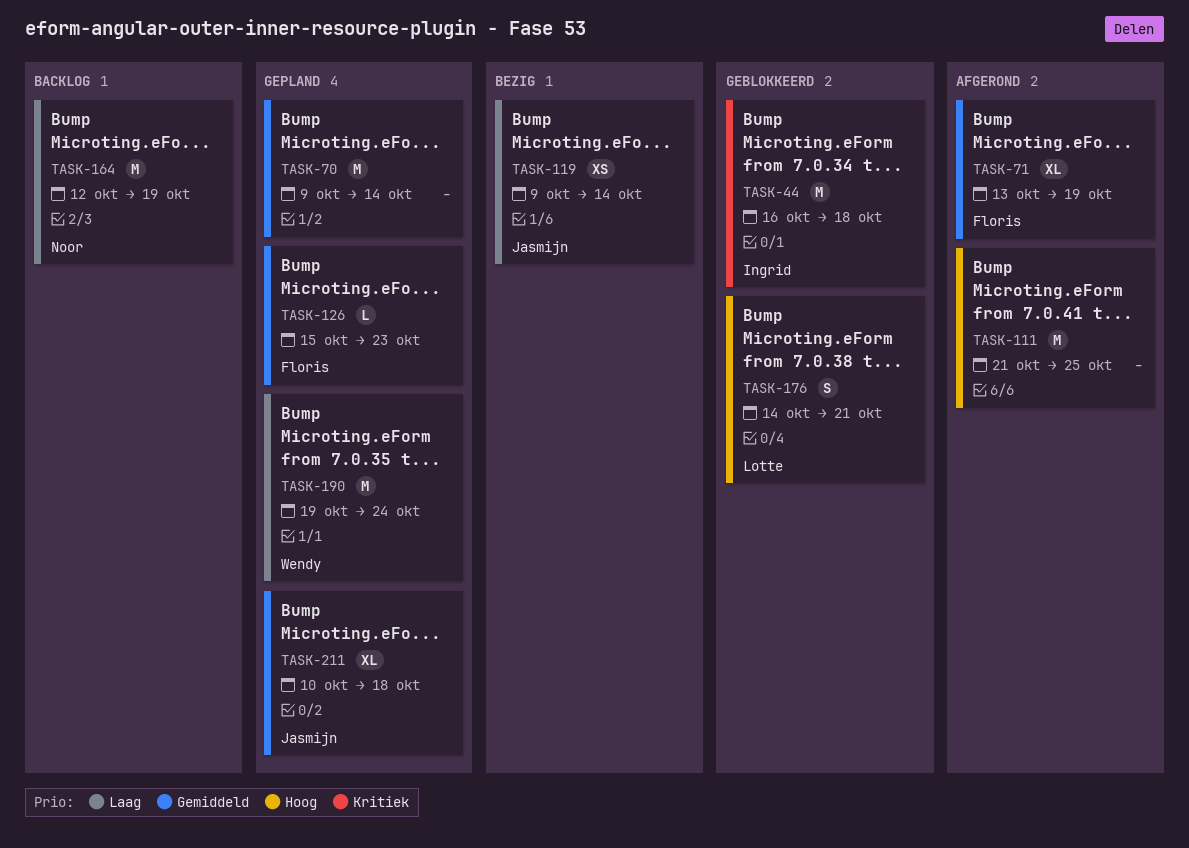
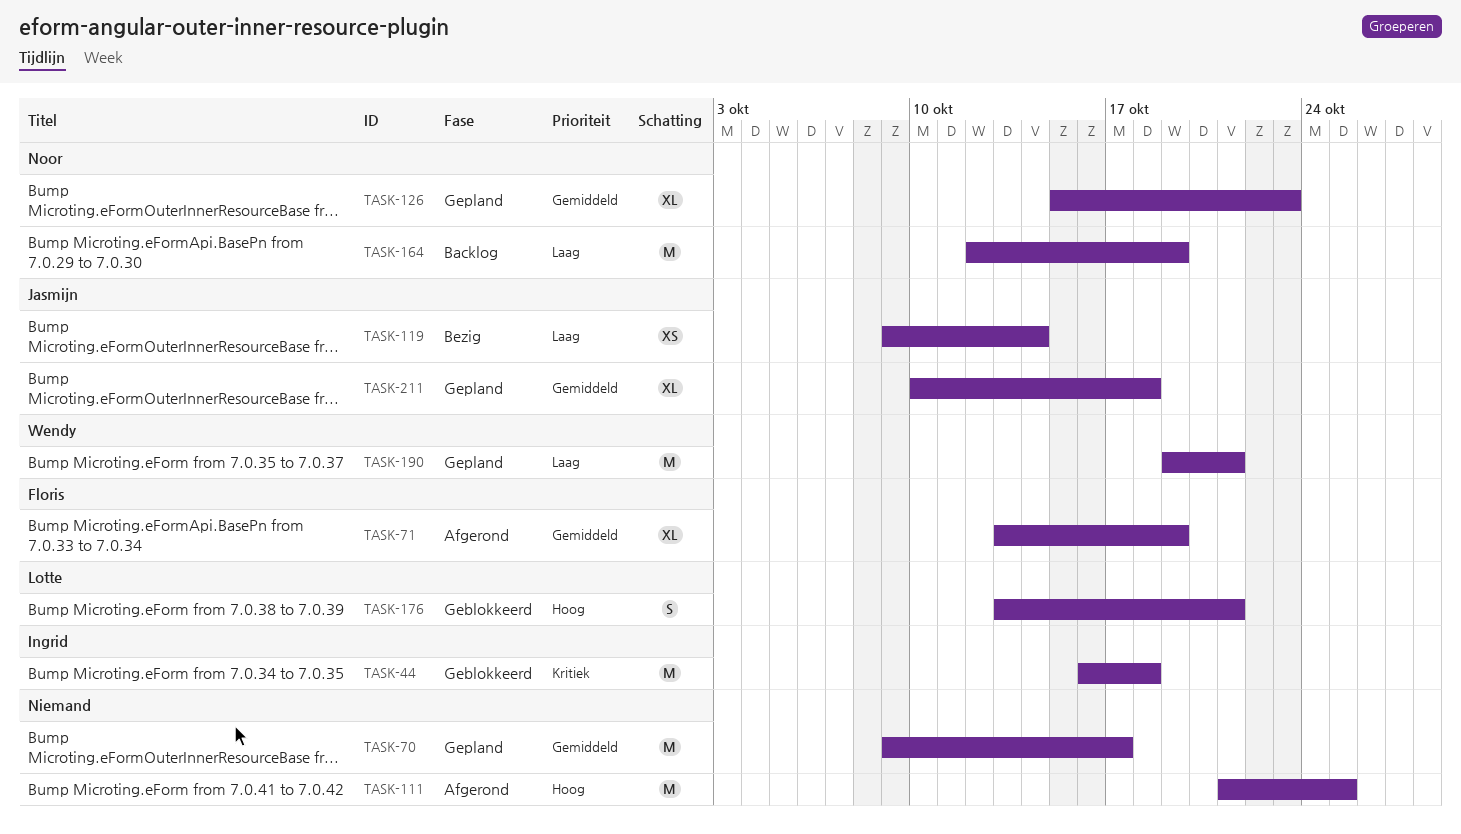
TASK-70, due: Oct 14 -> Oct 17
TASK-126, owner: Floris -> Noor
TASK-126, estimate: L -> XL
TASK-176, start: Oct 14 -> Oct 13
TASK-190, due: Oct 24 -> Oct 21

